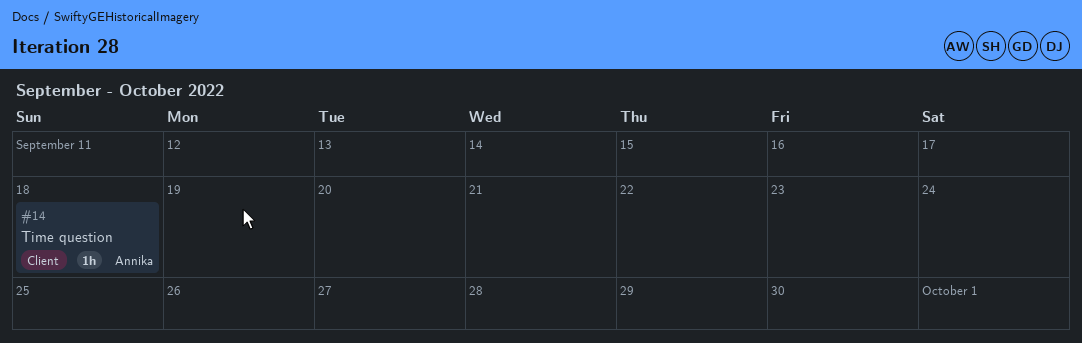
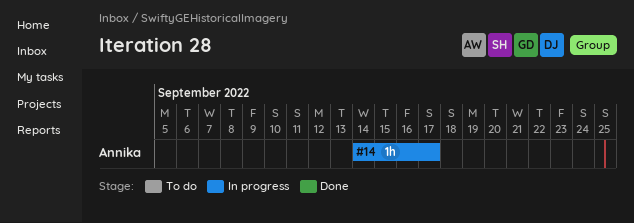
#14, due: Sep 18 -> Sep 17

